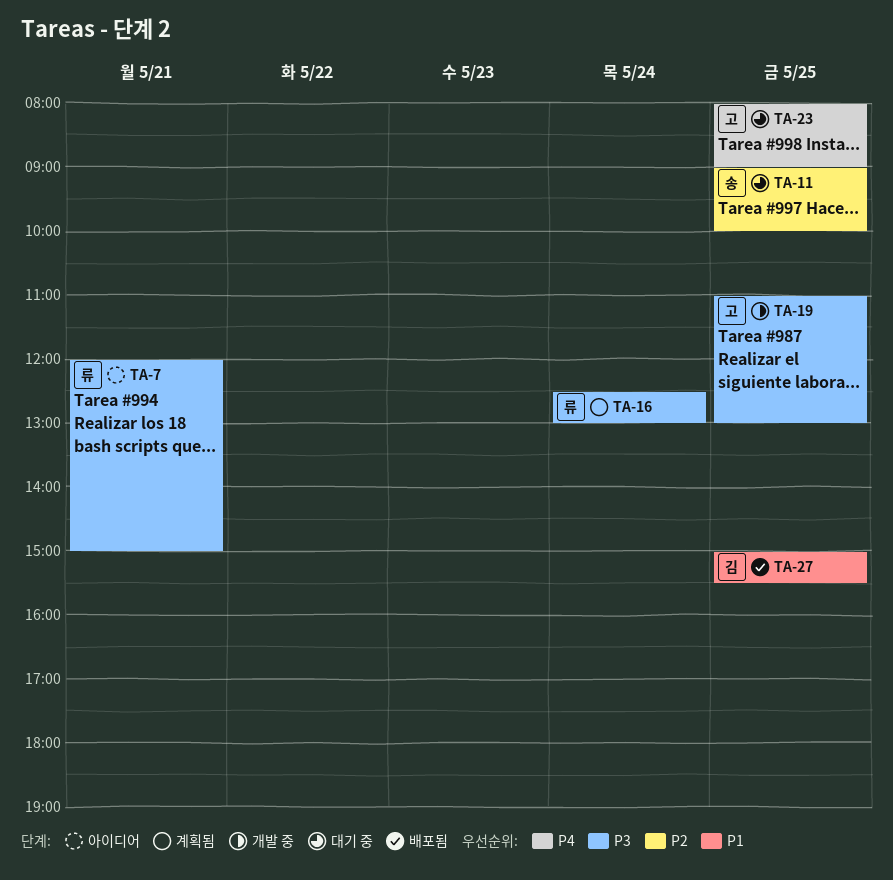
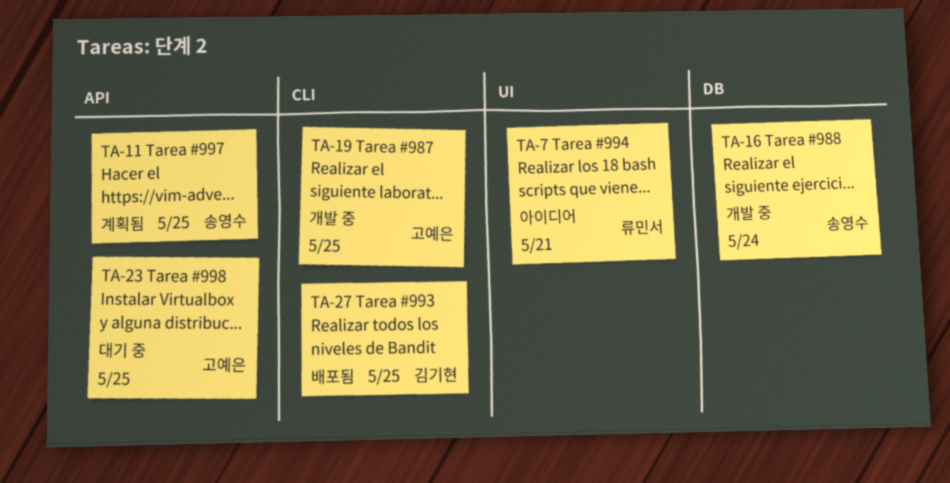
TA-11, status: 대기 중 -> 계획됨
TA-16, status: 계획됨 -> 개발 중
TA-16, owner: 류민서 -> 송영수

